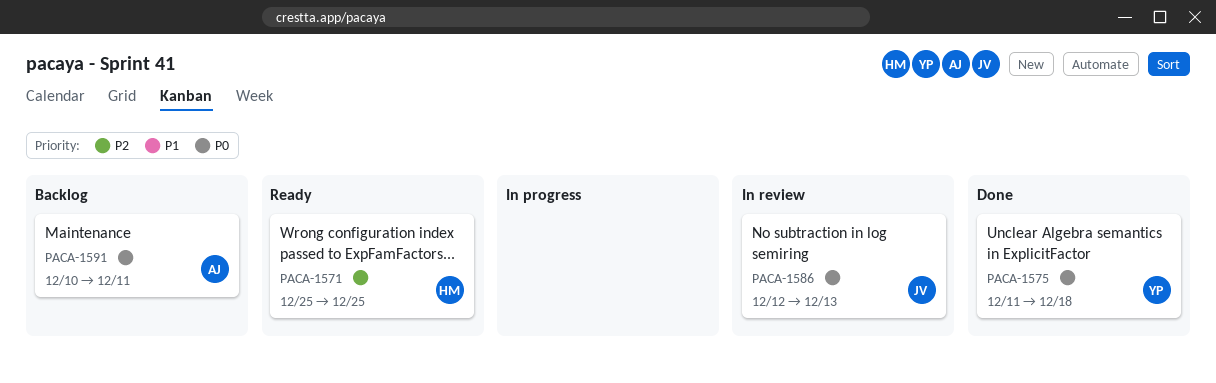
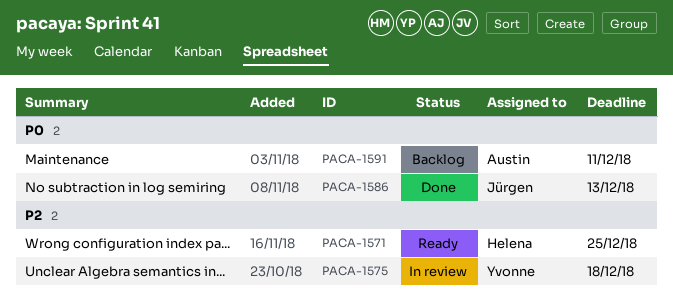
PACA-1575, status: Done -> In review
PACA-1575, priority: P0 -> P2
PACA-1586, status: In review -> Done

